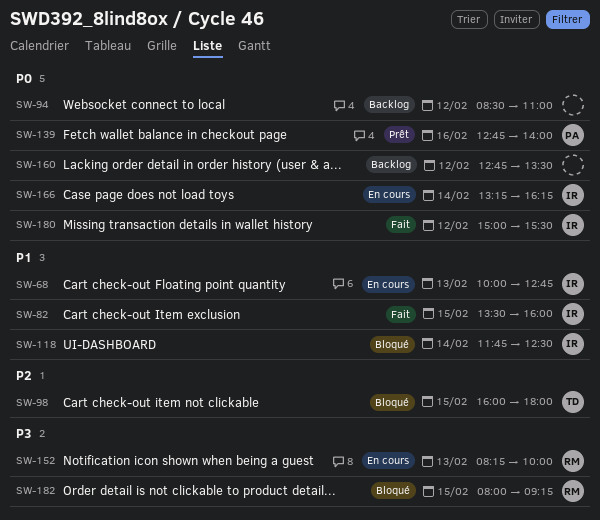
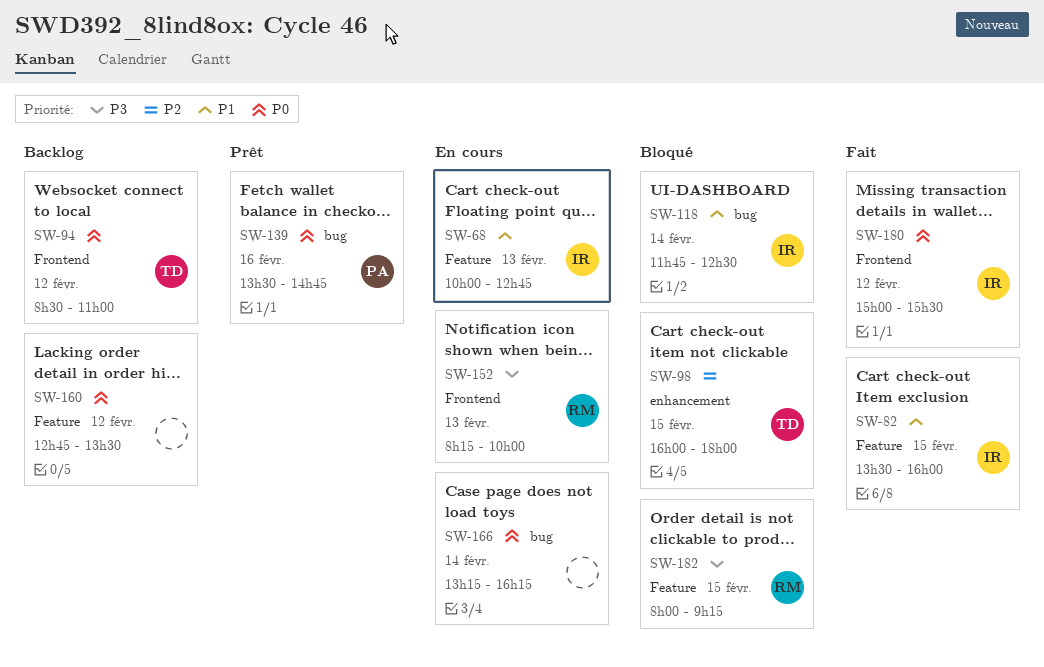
SW-94, owner: none -> TD
SW-139, begins: 12:45 -> 13:30
SW-139, ends: 14:00 -> 14:45
SW-166, owner: IR -> none

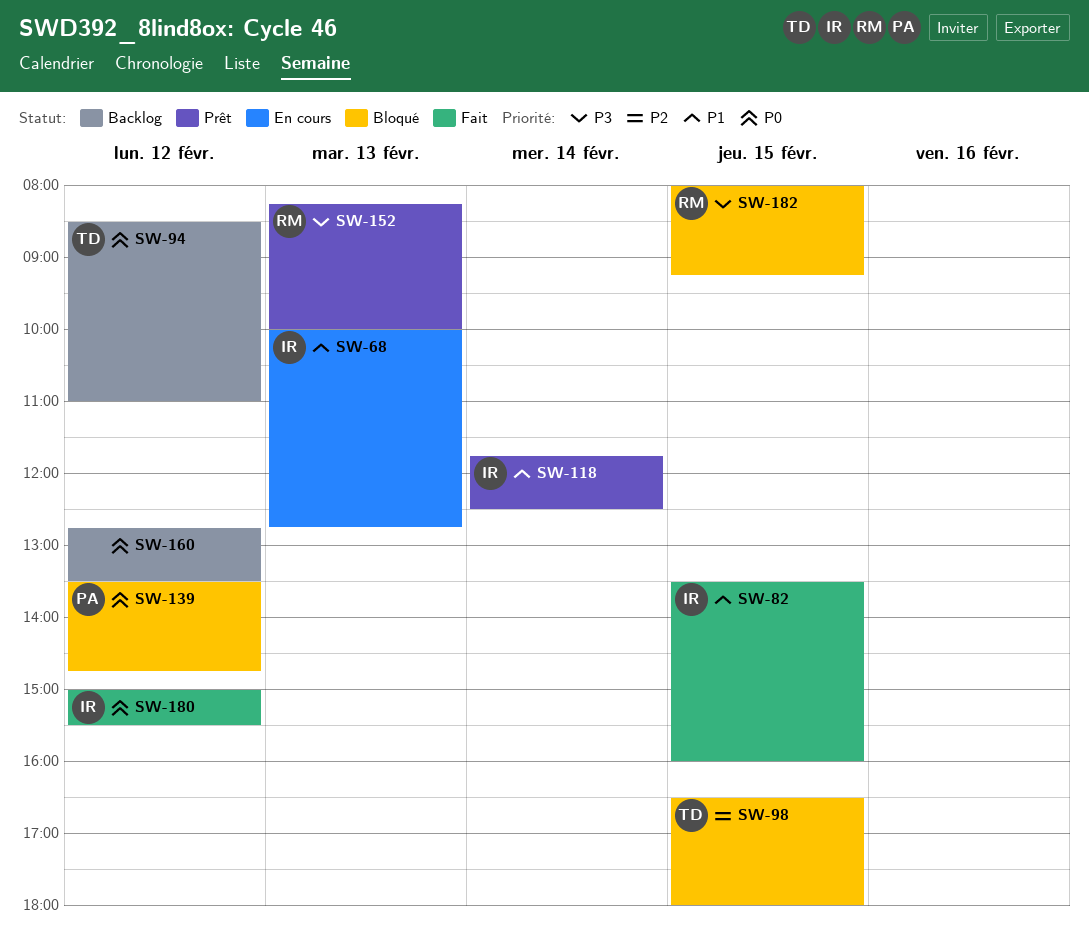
SW-98, begins: 16:00 -> 16:30
SW-118, status: Bloqué -> Prêt
SW-139, status: Prêt -> Bloqué
SW-139, day: Feb 16 -> Feb 12
SW-152, status: En cours -> Prêt
SW-166: present -> none

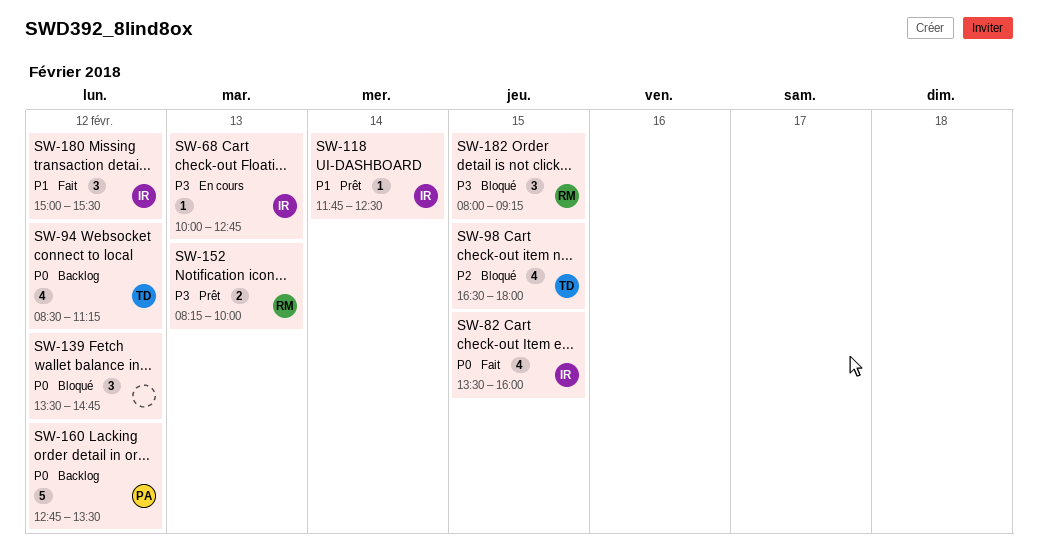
SW-68, priority: P1 -> P3
SW-82, priority: P1 -> P0
SW-94, ends: 11:00 -> 11:15
SW-139, owner: PA -> none
SW-160, owner: none -> PA
SW-180, priority: P0 -> P1

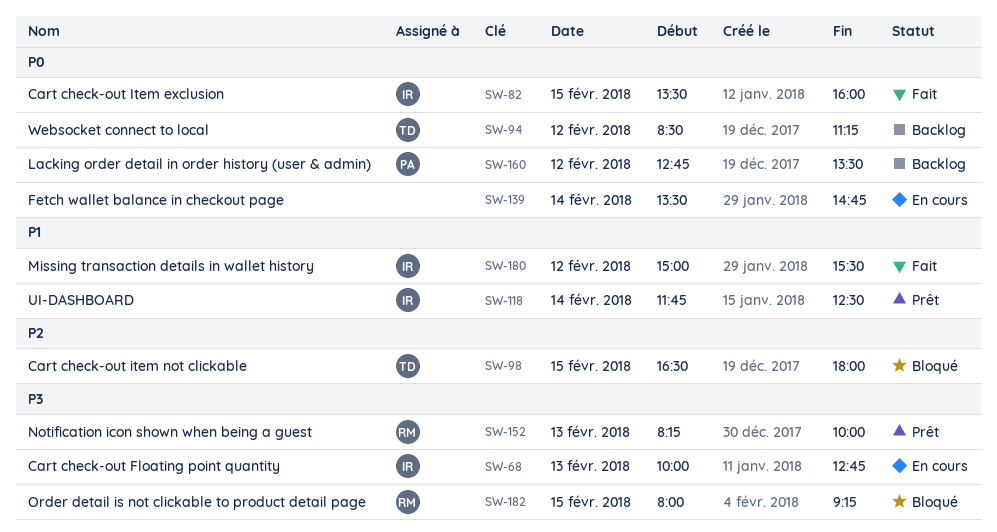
SW-139, status: Bloqué -> En cours
SW-139, day: Feb 12 -> Feb 14

